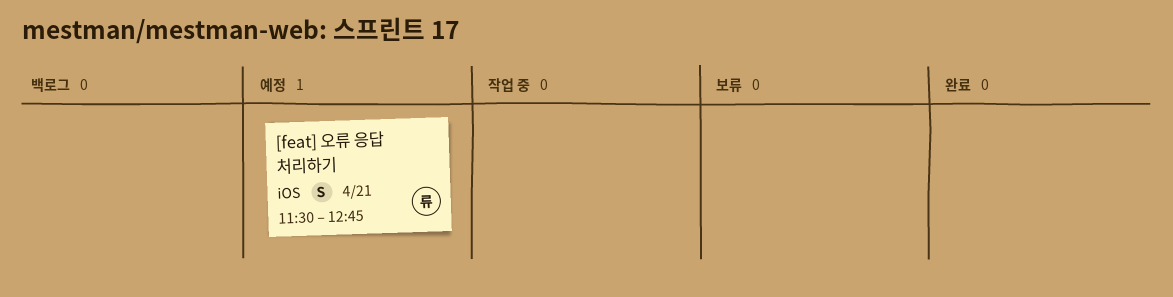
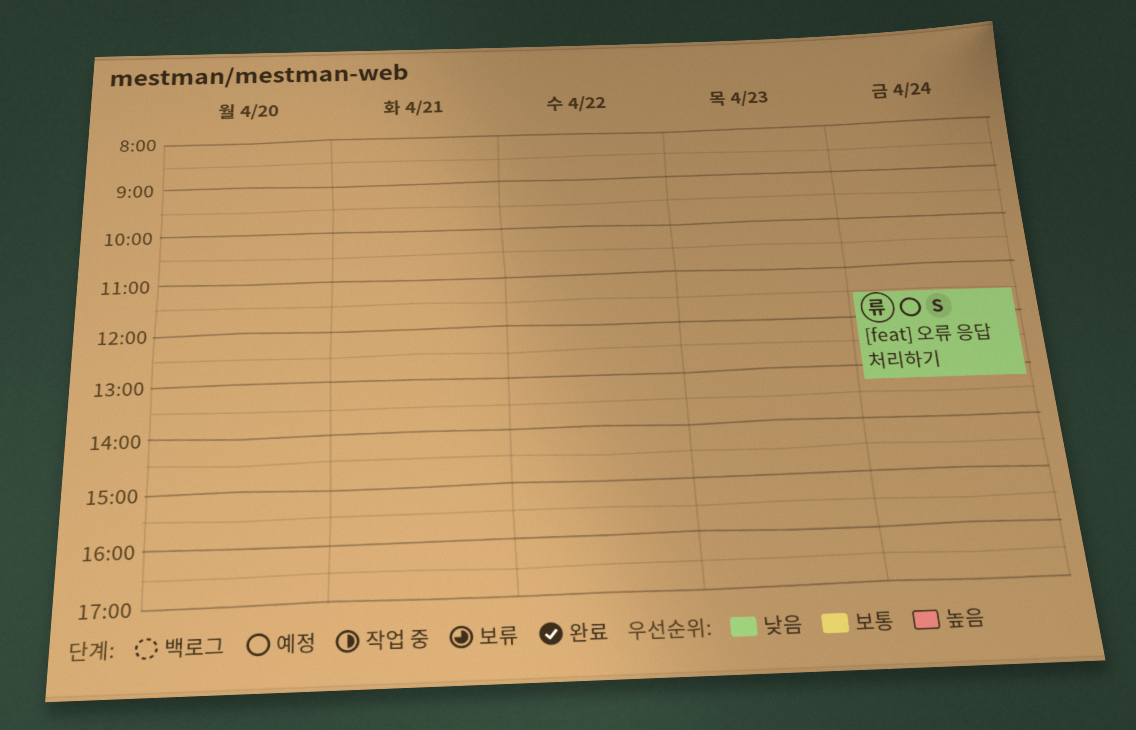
[feat] 오류 응답 처리하기, day: Apr 21 -> Apr 24
[feat] 오류 응답 처리하기, ends: 12:45 -> 13:15

